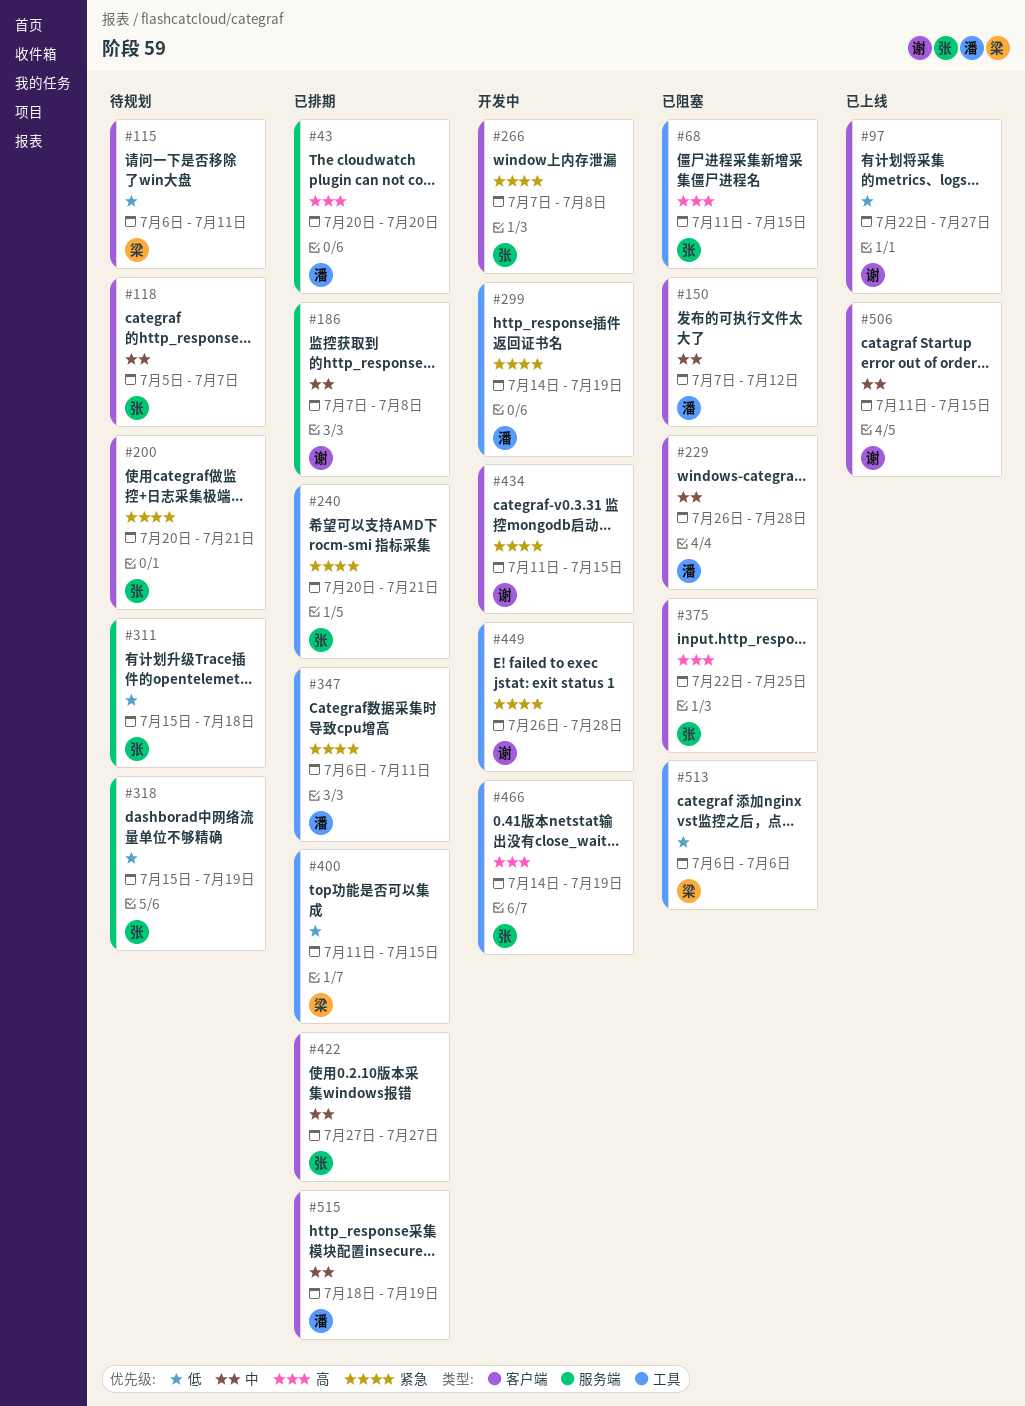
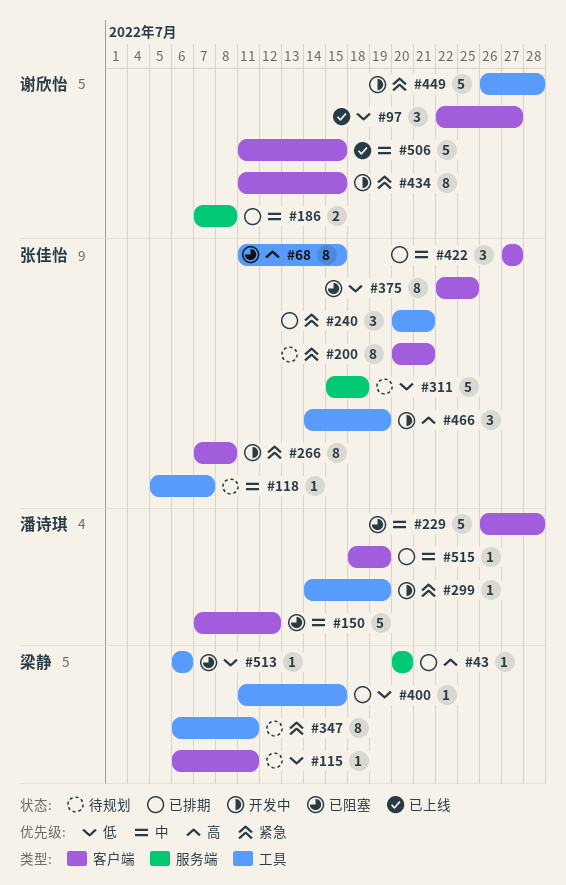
#43, owner: 潘诗琪 -> 梁静
#118, label: 客户端 -> 工具
#318: present -> none
#347, status: 已排期 -> 待规划
#347, owner: 潘诗琪 -> 梁静
#375, priority: 高 -> 低

